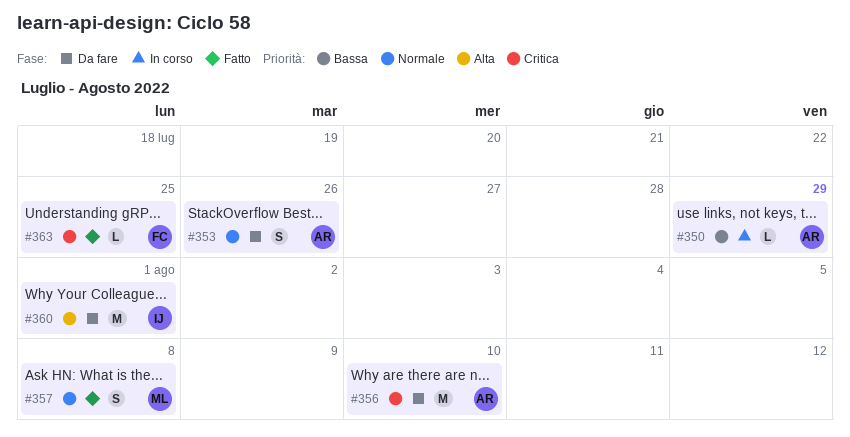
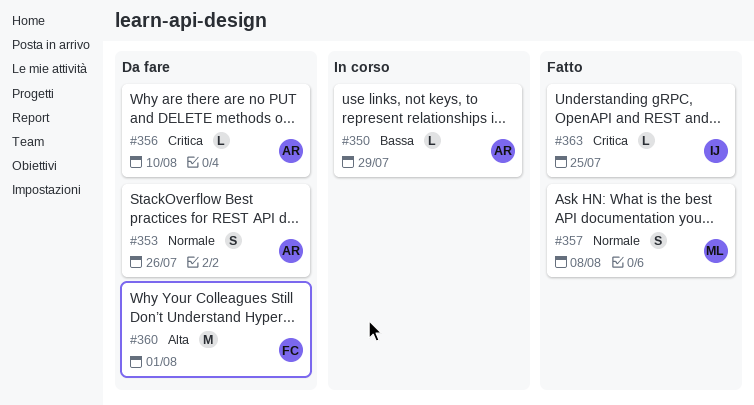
#356, estimate: M -> L
#360, owner: IJ -> FC
#363, owner: FC -> IJ

